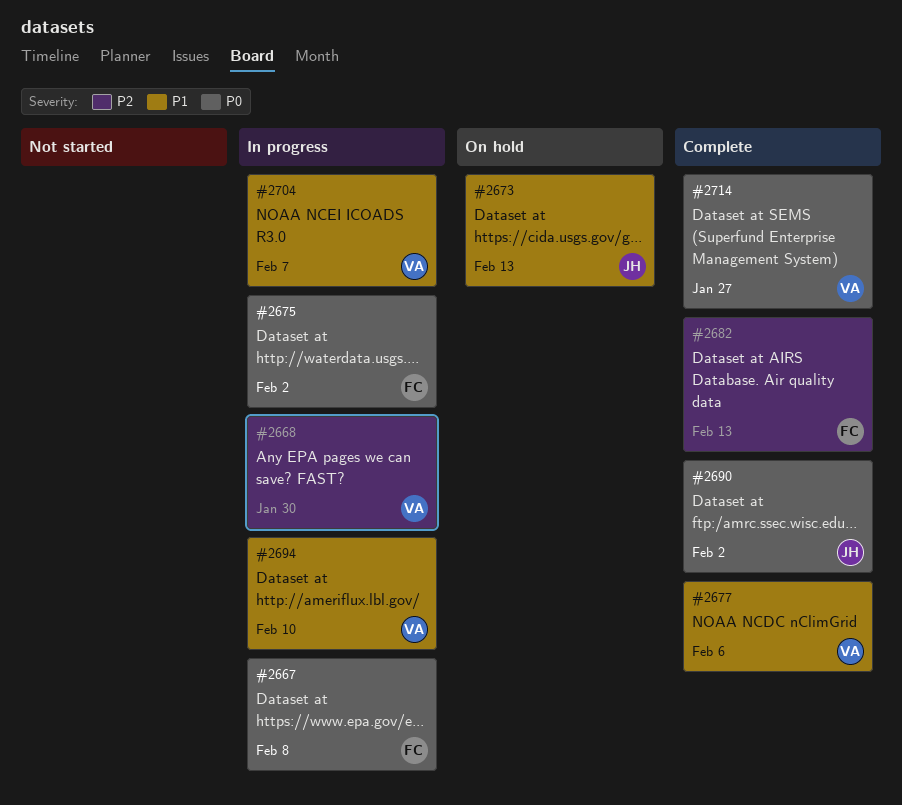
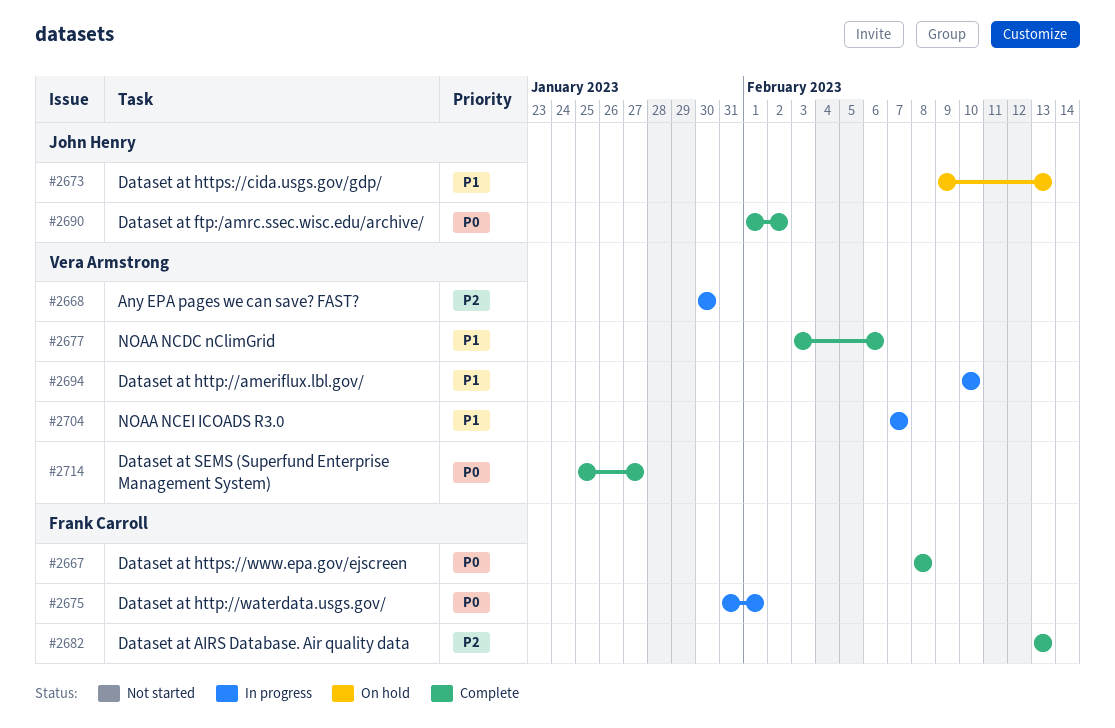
#2667, status: In progress -> Complete
#2675, due: Feb 2 -> Feb 1

